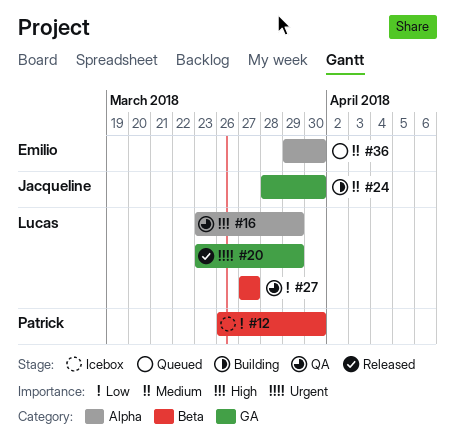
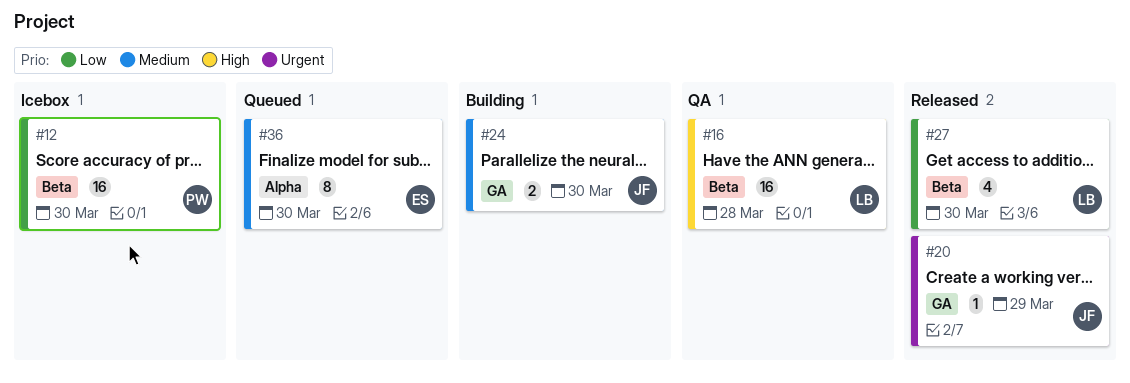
#16, label: Alpha -> Beta
#16, due: Mar 29 -> Mar 28
#20, owner: Lucas -> Jacqueline
#27, status: QA -> Released
#27, due: Mar 27 -> Mar 30

